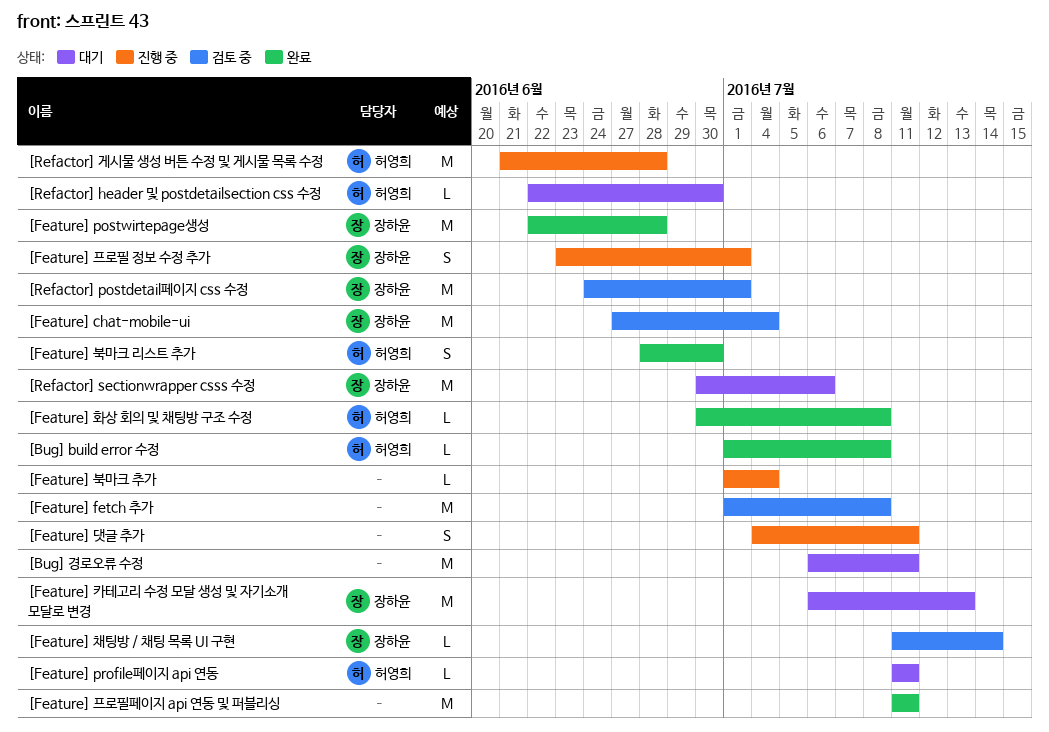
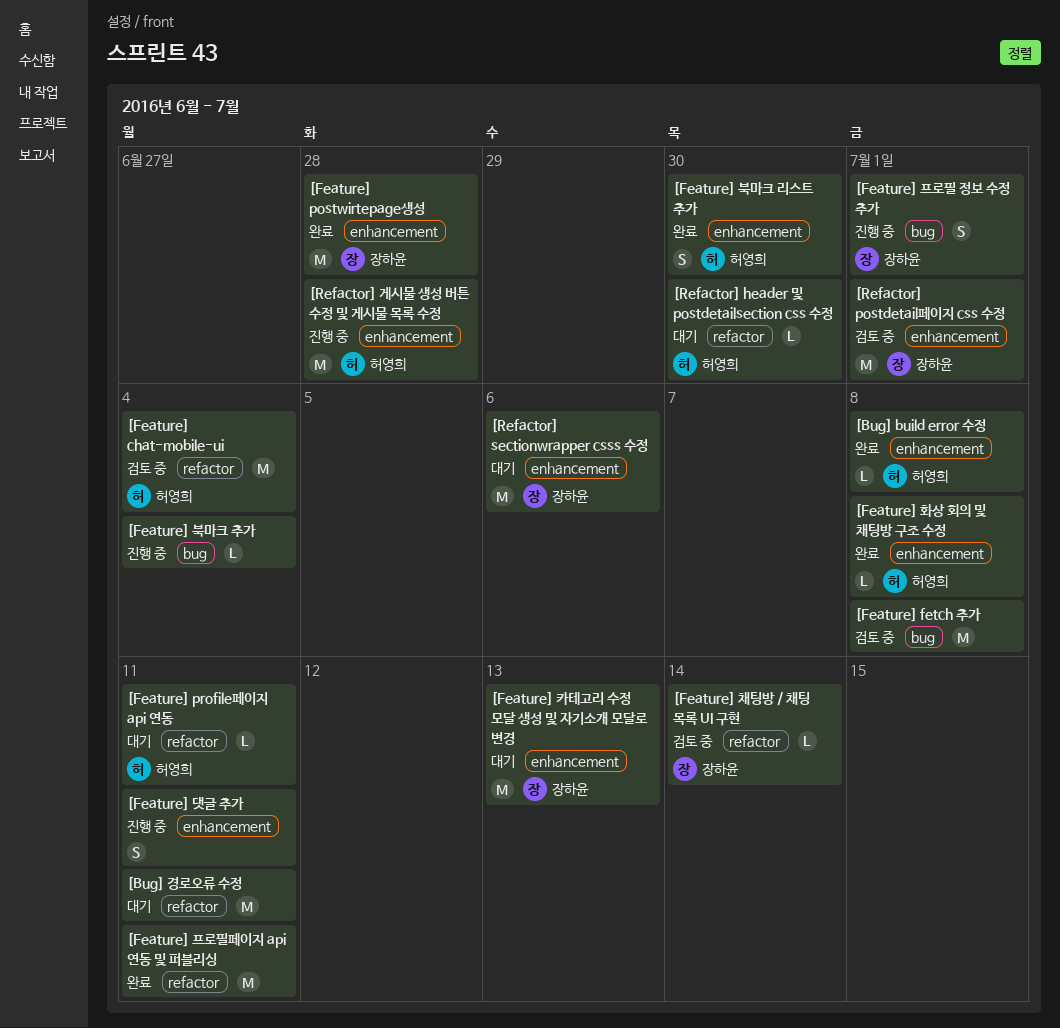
[Feature] chat-mobile-ui, owner: 장하윤 -> 허영희

